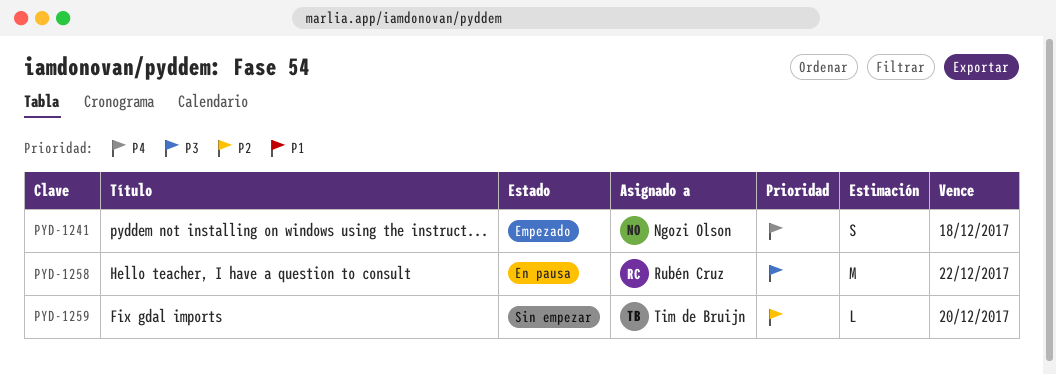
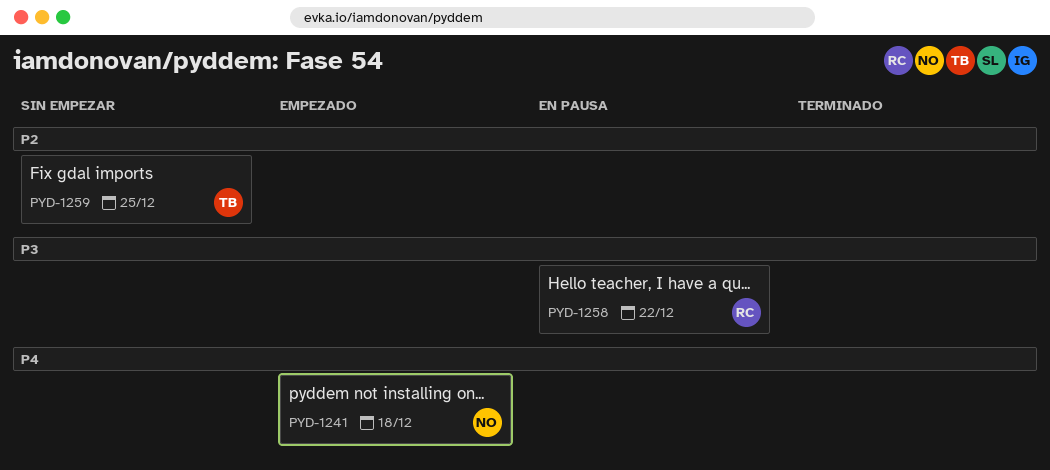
PYD-1259, due: Dec 20 -> Dec 25

